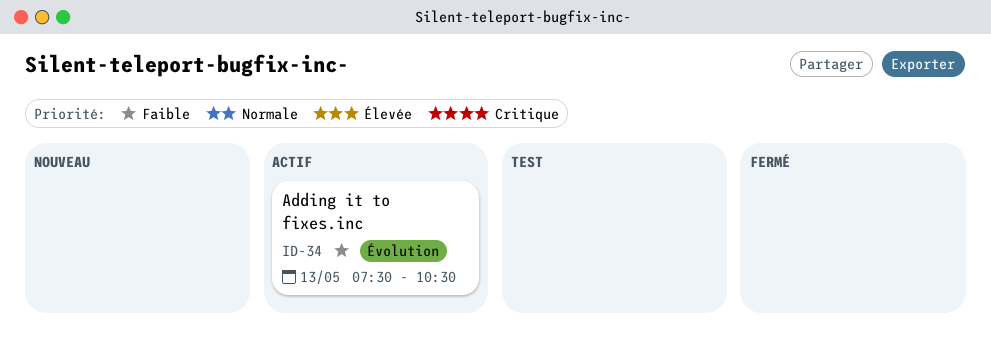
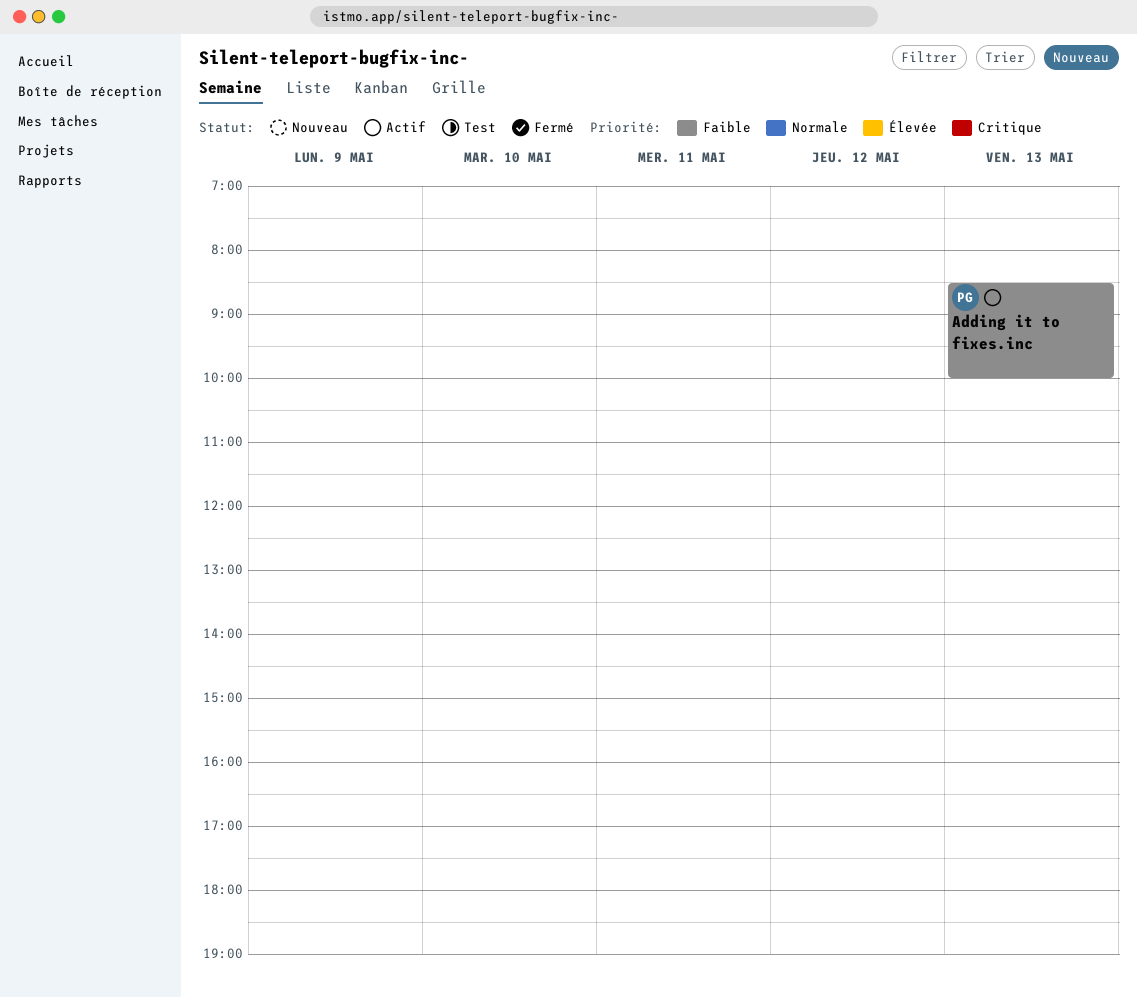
Adding it to fixes.inc, begins: 07:30 -> 08:30
Adding it to fixes.inc, ends: 10:30 -> 10:00

